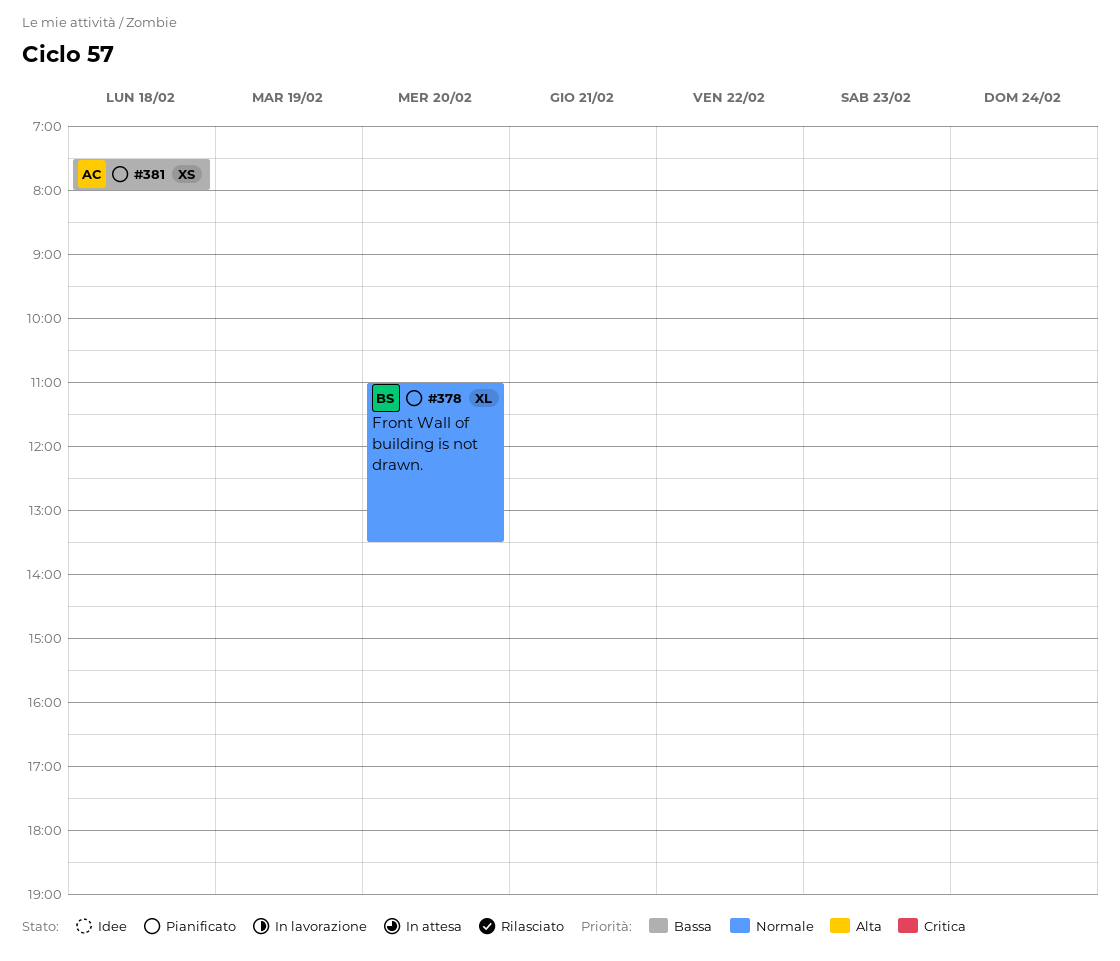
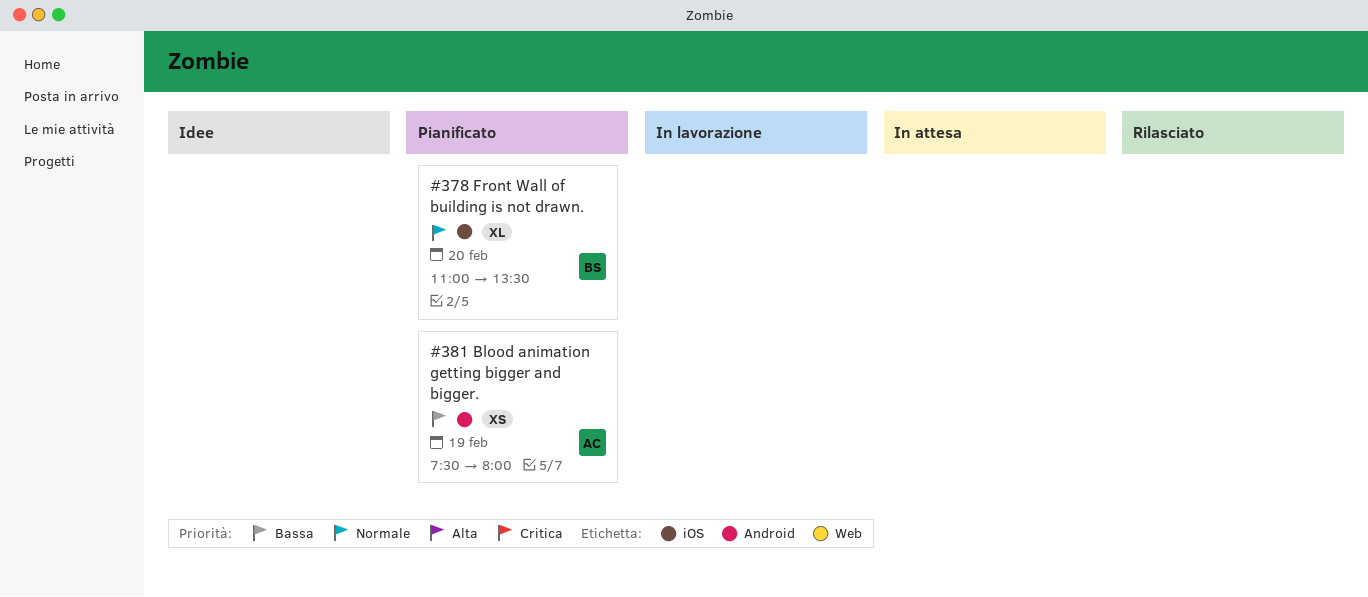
#381, day: Feb 18 -> Feb 19

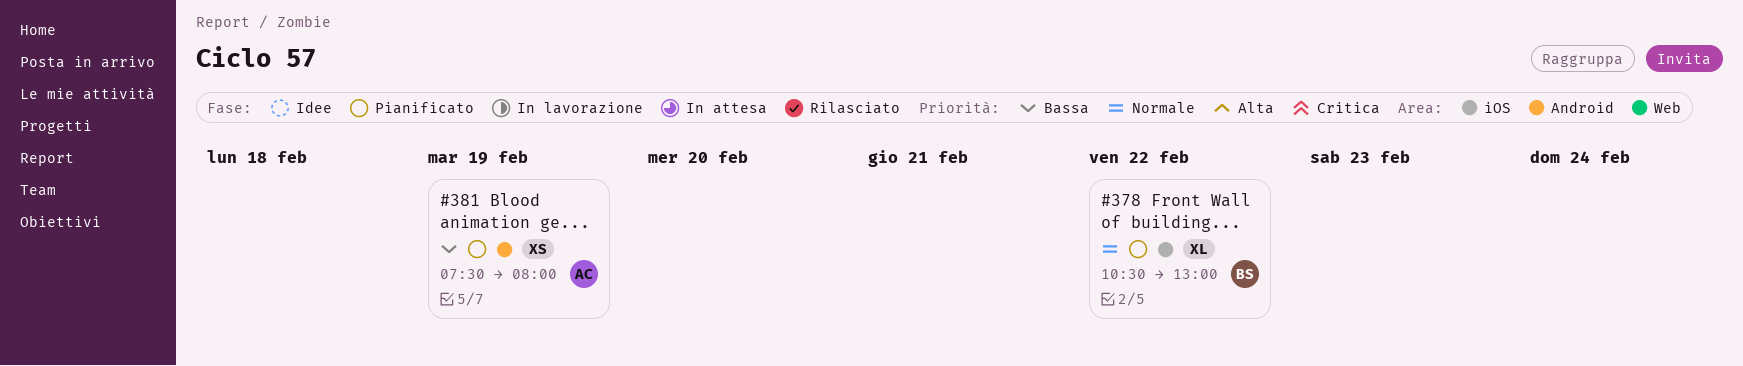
#378, day: Feb 20 -> Feb 22
#378, begins: 11:00 -> 10:30
#378, ends: 13:30 -> 13:00

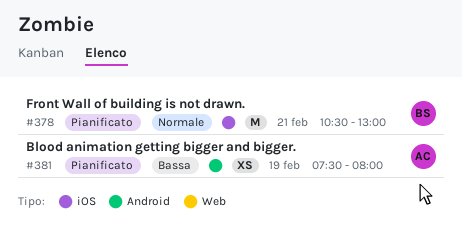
#378, estimate: XL -> M
#378, day: Feb 22 -> Feb 21

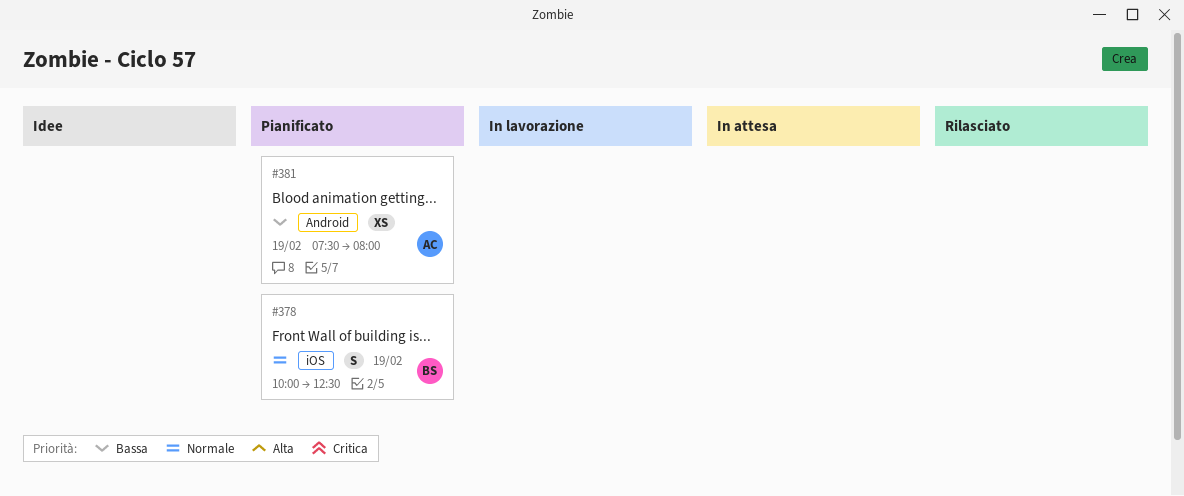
#378, estimate: M -> S
#378, day: Feb 21 -> Feb 19
#378, begins: 10:30 -> 10:00
#378, ends: 13:00 -> 12:30

